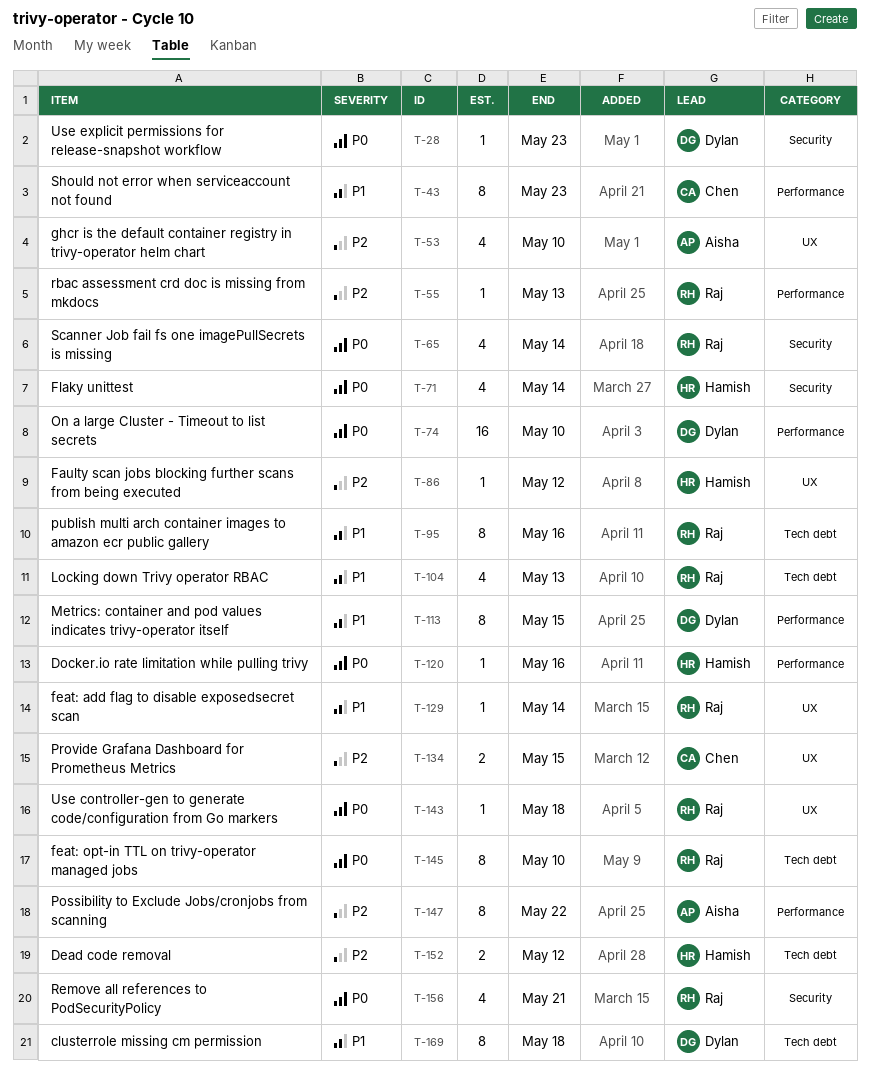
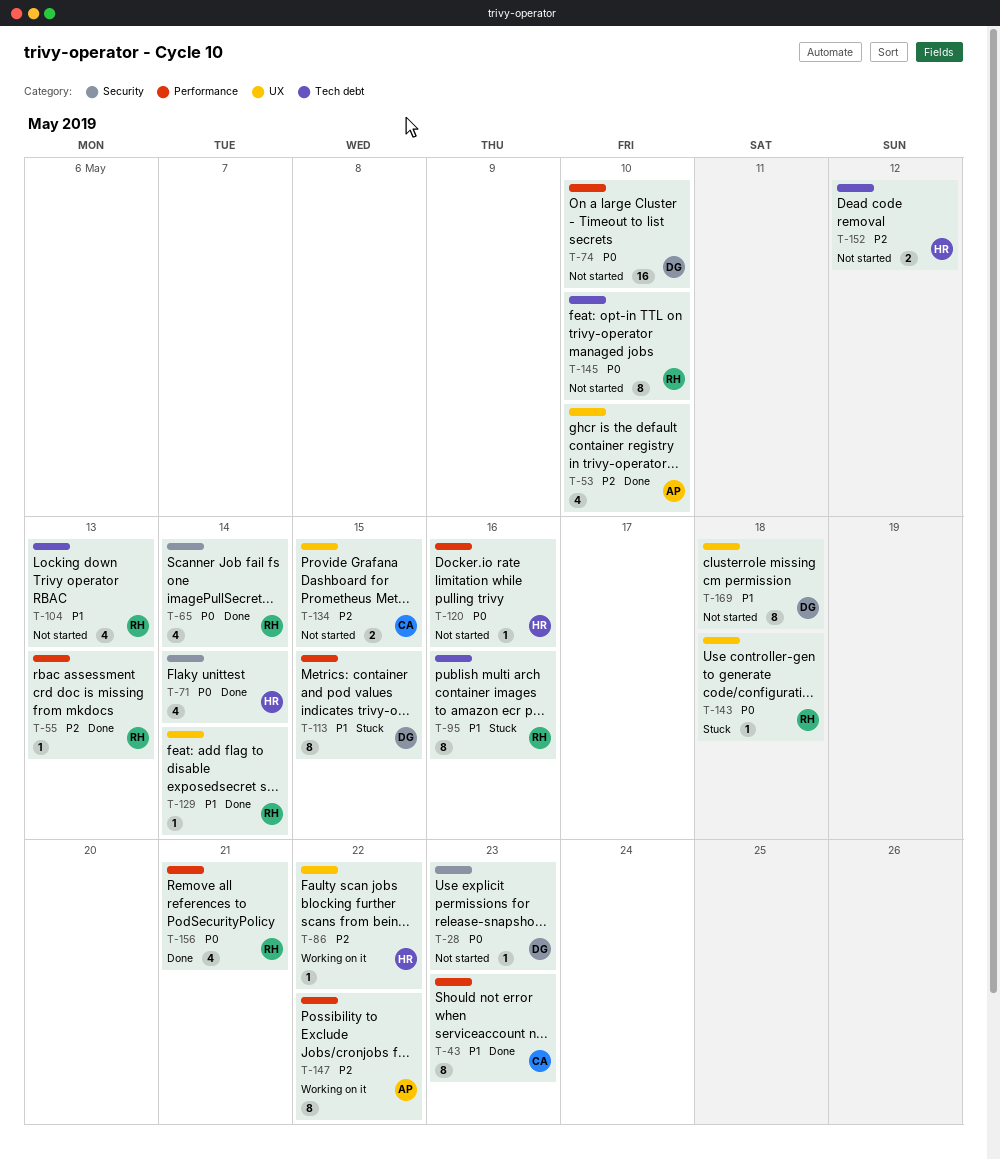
T-86, due: May 12 -> May 22
T-156, label: Security -> Performance
T-169, label: Tech debt -> UX

